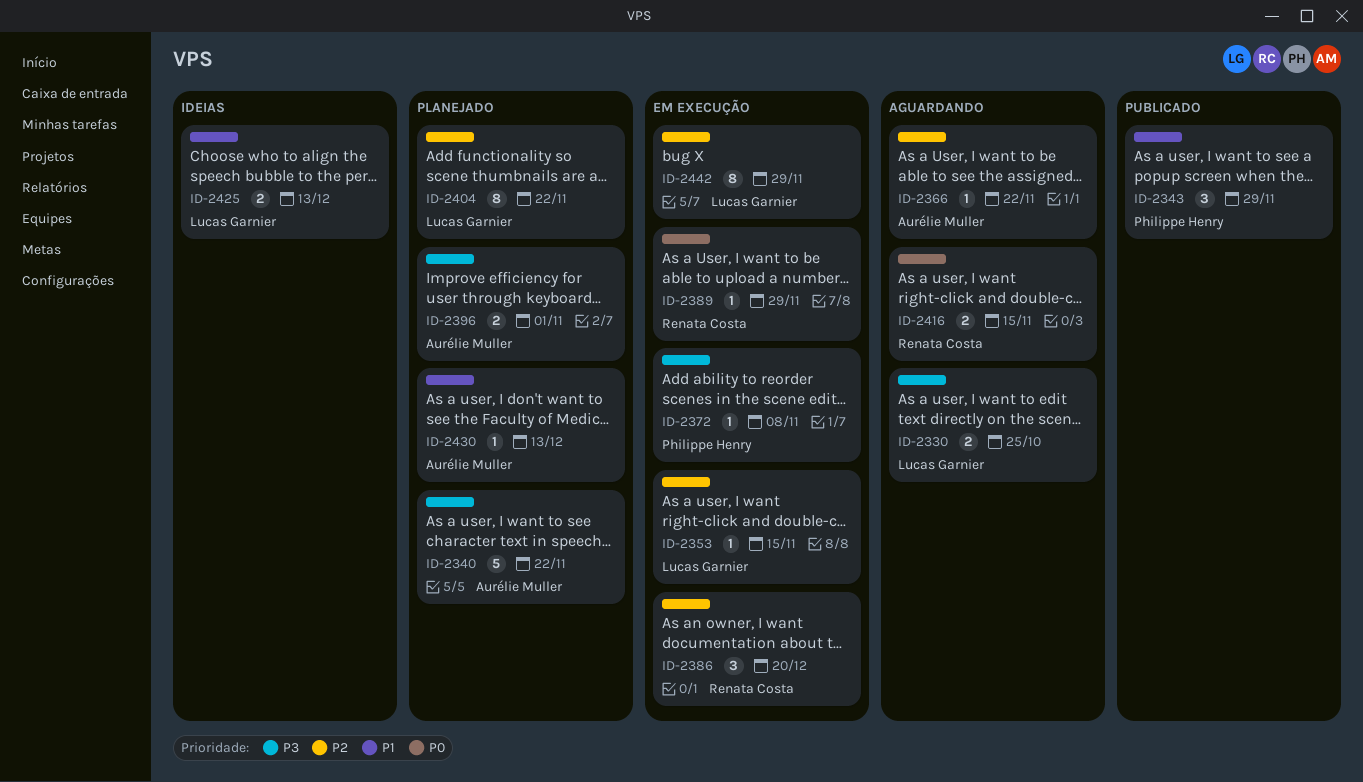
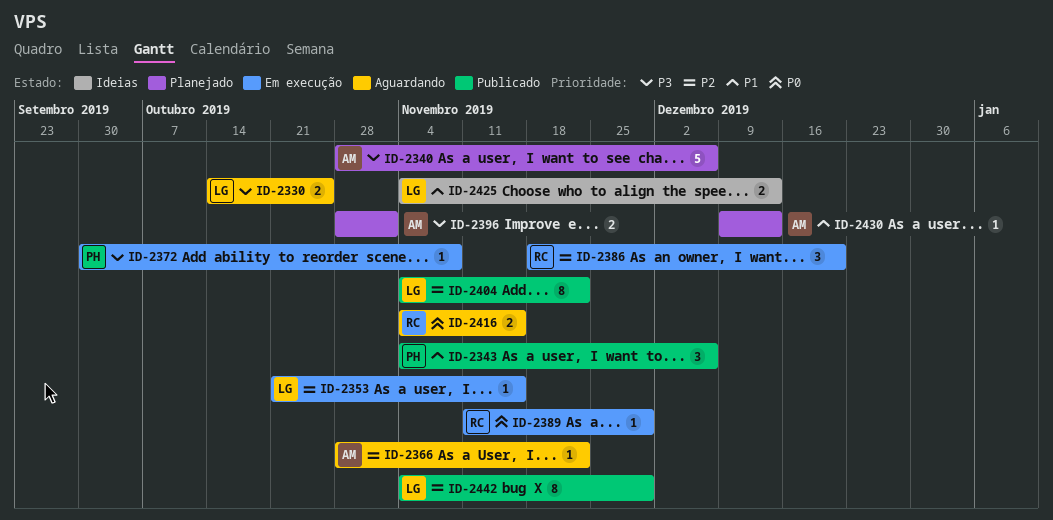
ID-2340, due: Nov 22 -> Dec 6
ID-2343, due: Nov 29 -> Dec 6
ID-2404, status: Planejado -> Publicado
ID-2442, status: Em execução -> Publicado

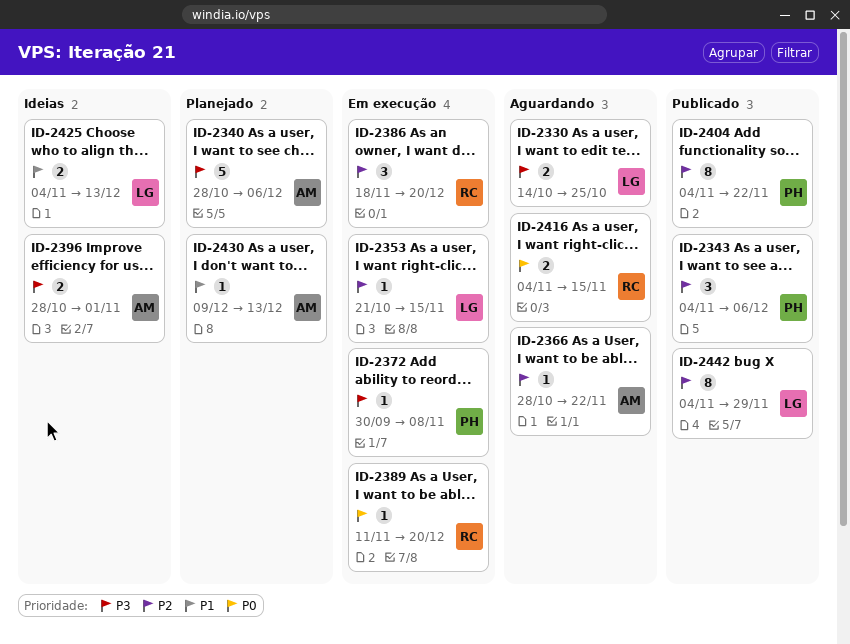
ID-2343, priority: P1 -> P2
ID-2389, due: Nov 29 -> Dec 20
ID-2396, status: Planejado -> Ideias
ID-2404, owner: LG -> PH

